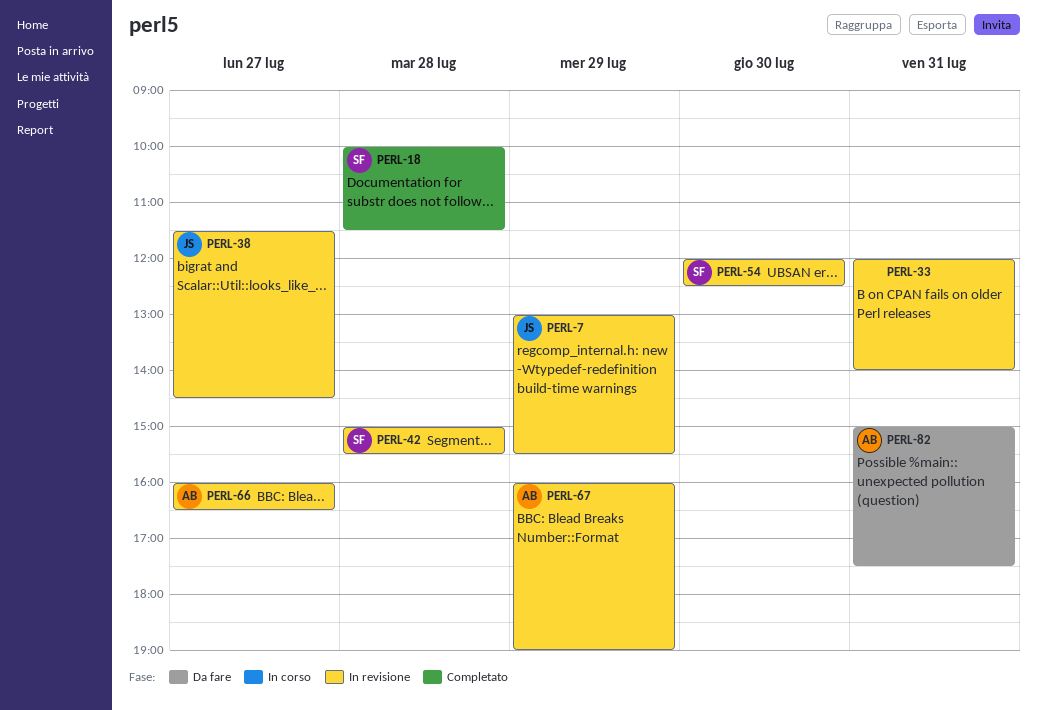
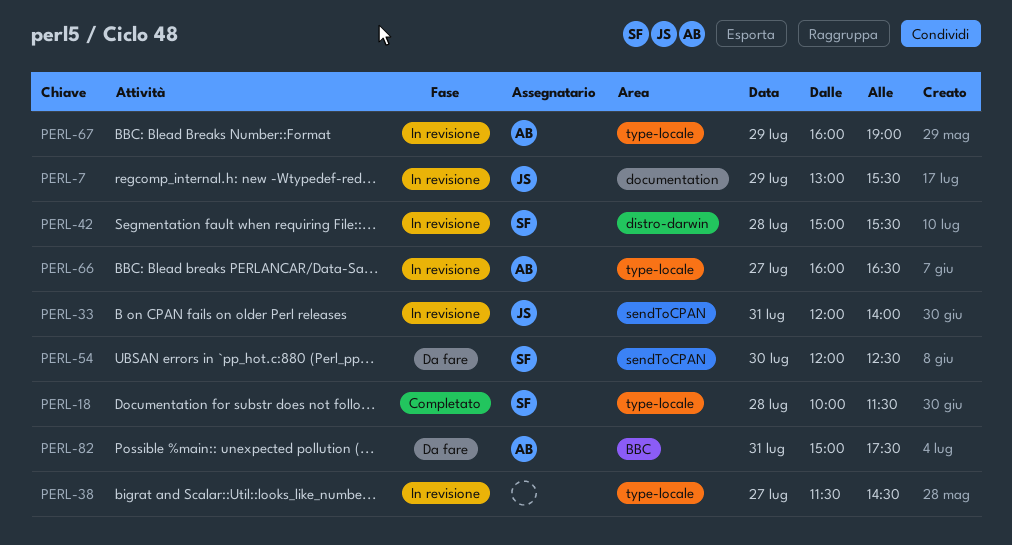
PERL-33, owner: none -> JS
PERL-38, owner: JS -> none
PERL-54, status: In revisione -> Da fare

